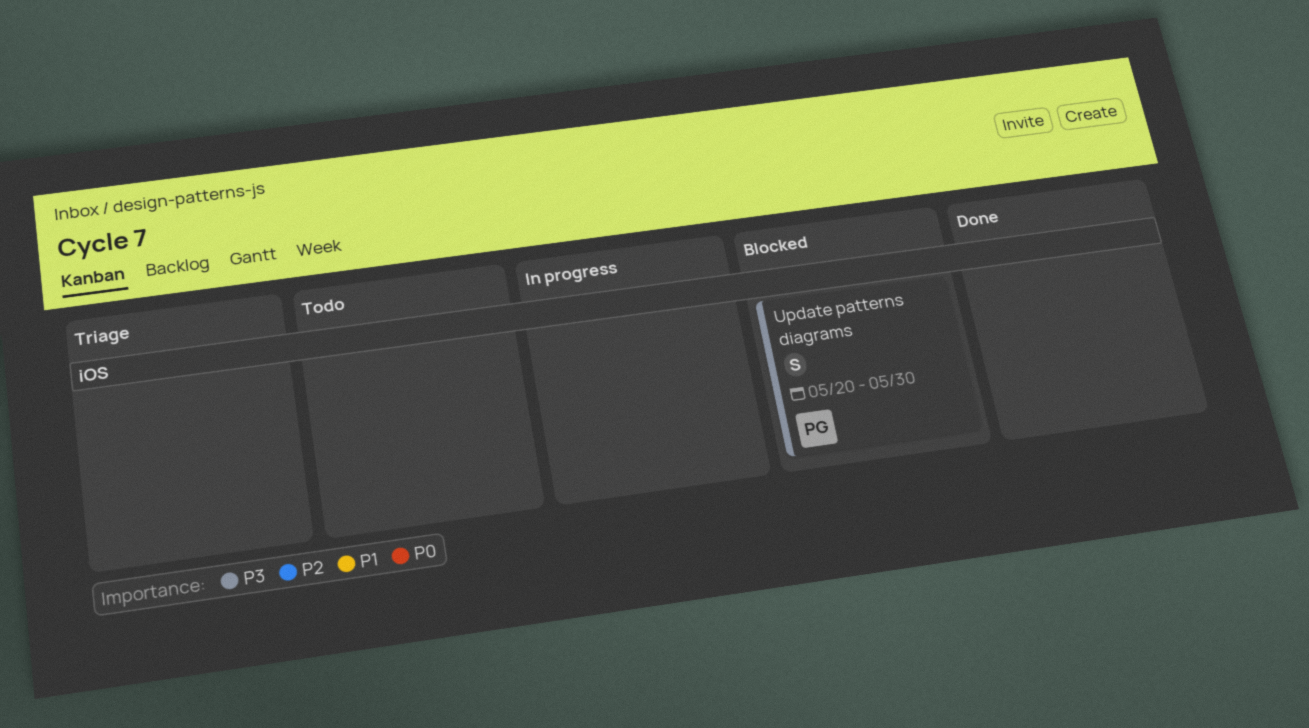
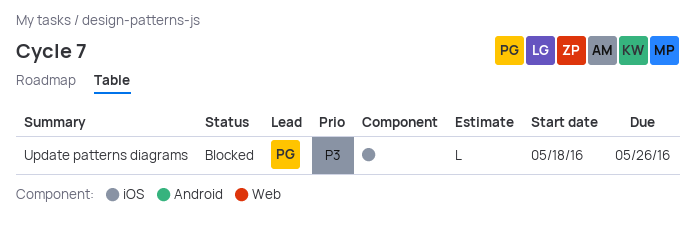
Update patterns diagrams, estimate: S -> L
Update patterns diagrams, start: May 20 -> May 18
Update patterns diagrams, due: May 30 -> May 26

